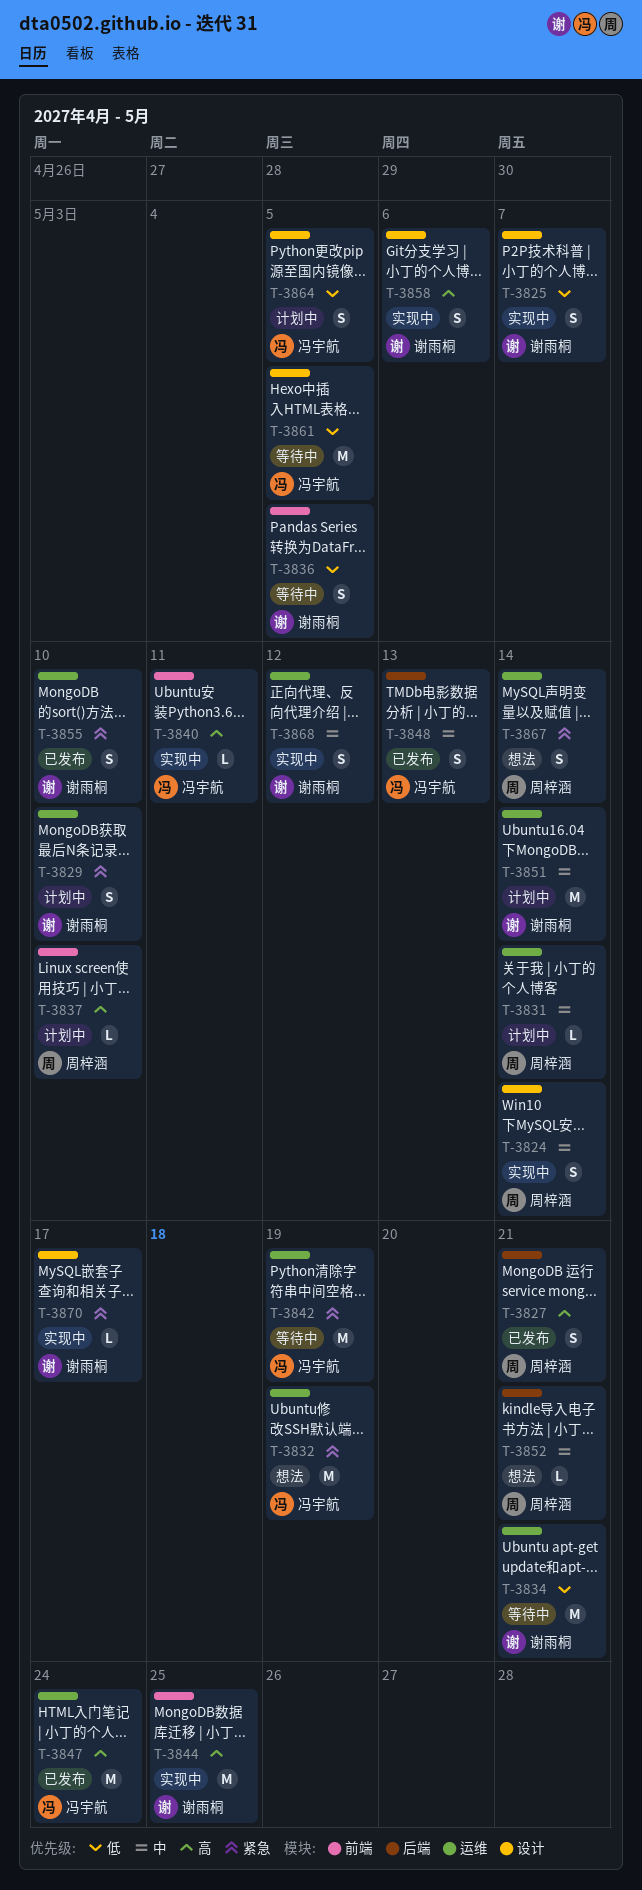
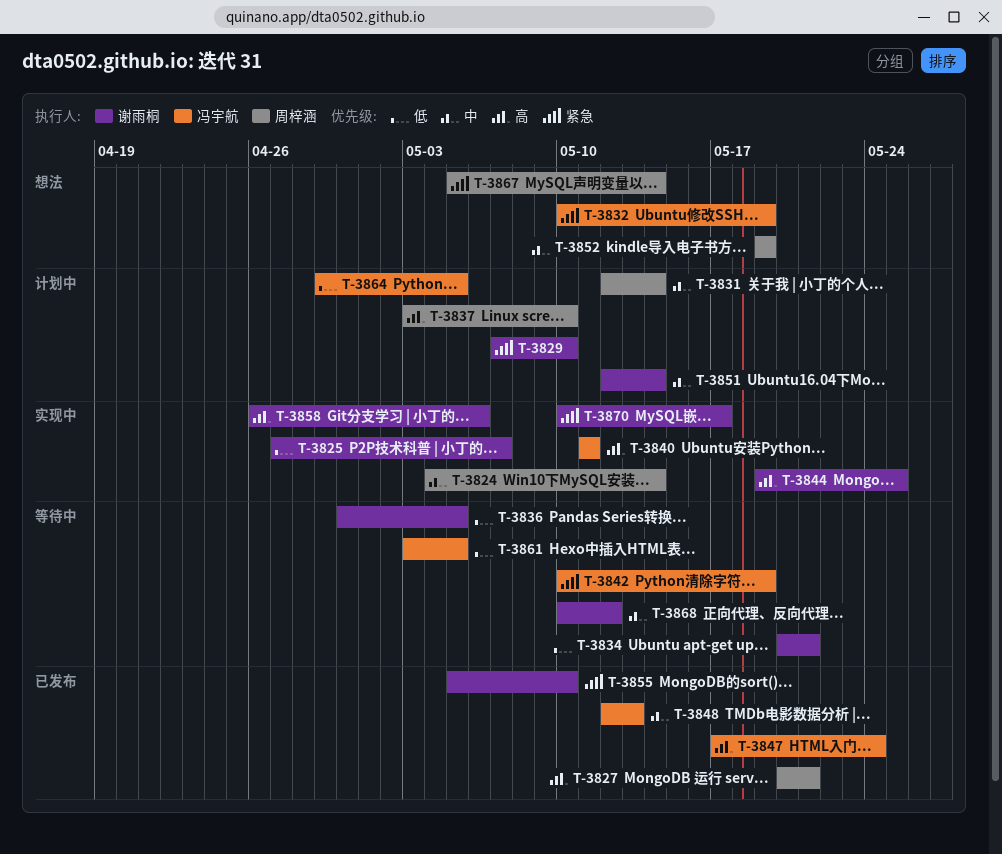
T-3852, due: May 21 -> May 19
T-3868, status: 实现中 -> 等待中

